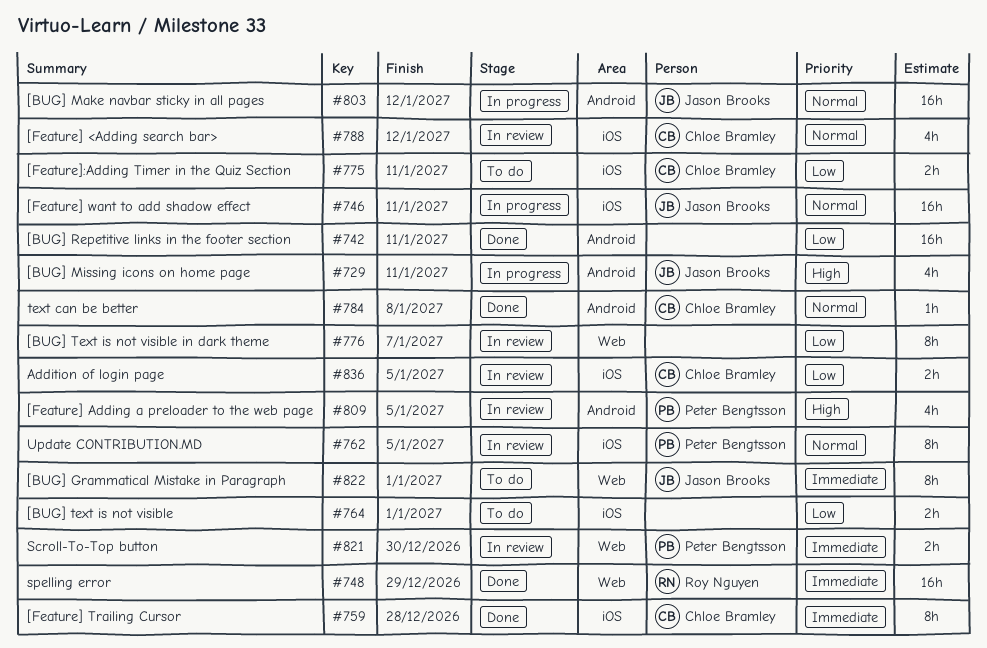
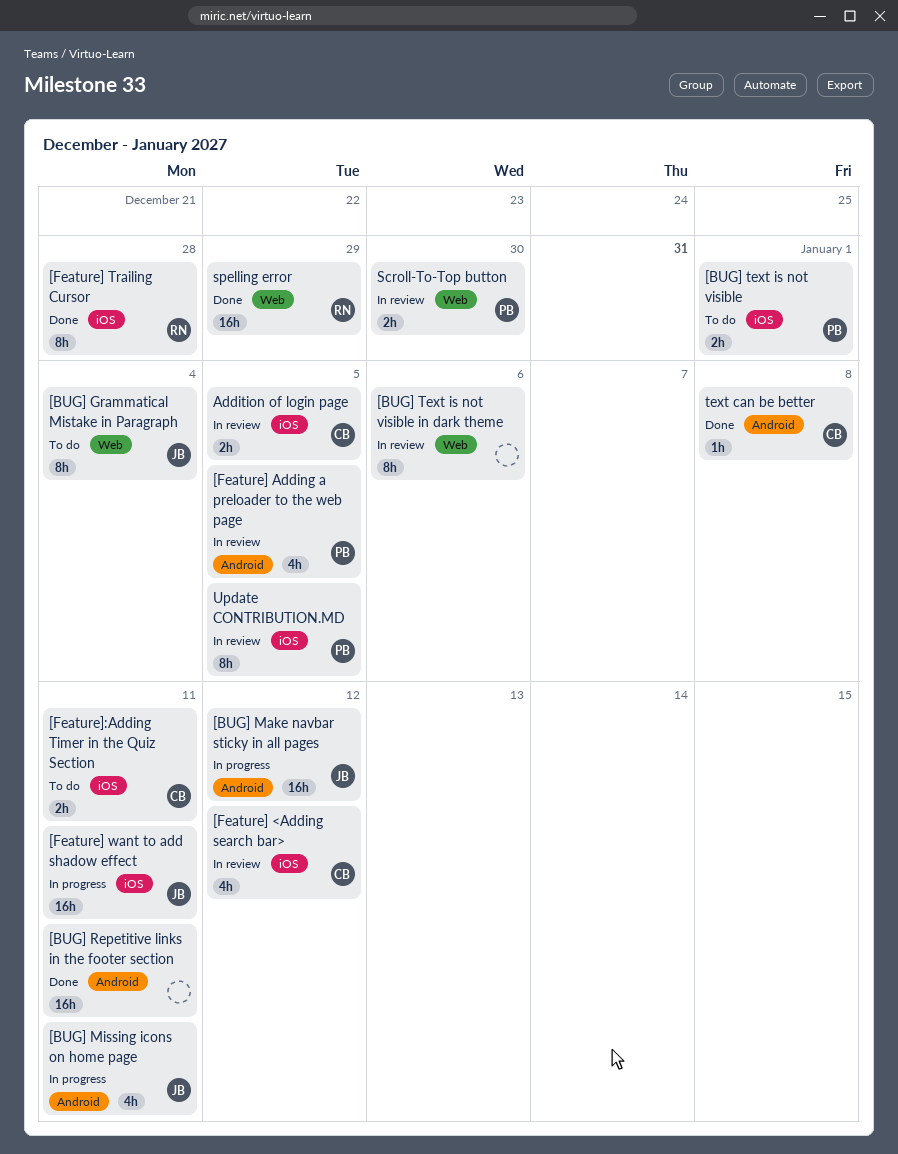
[BUG] Grammatical Mistake in Paragraph, due: Jan 1 -> Jan 4
[BUG] text is not visible, owner: none -> Peter Bengtsson
[BUG] Text is not visible in dark theme, due: Jan 7 -> Jan 6
[Feature] Trailing Cursor, owner: Chloe Bramley -> Roy Nguyen

